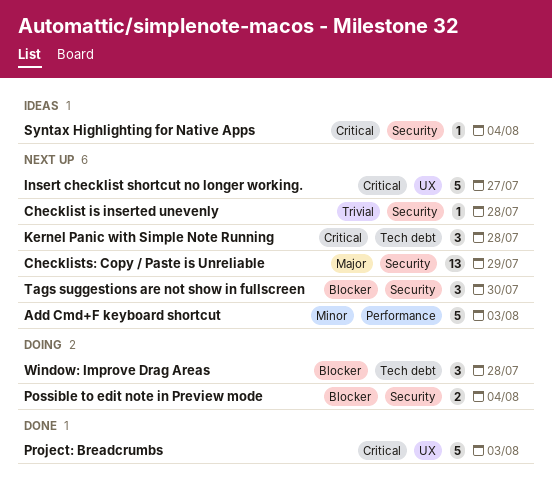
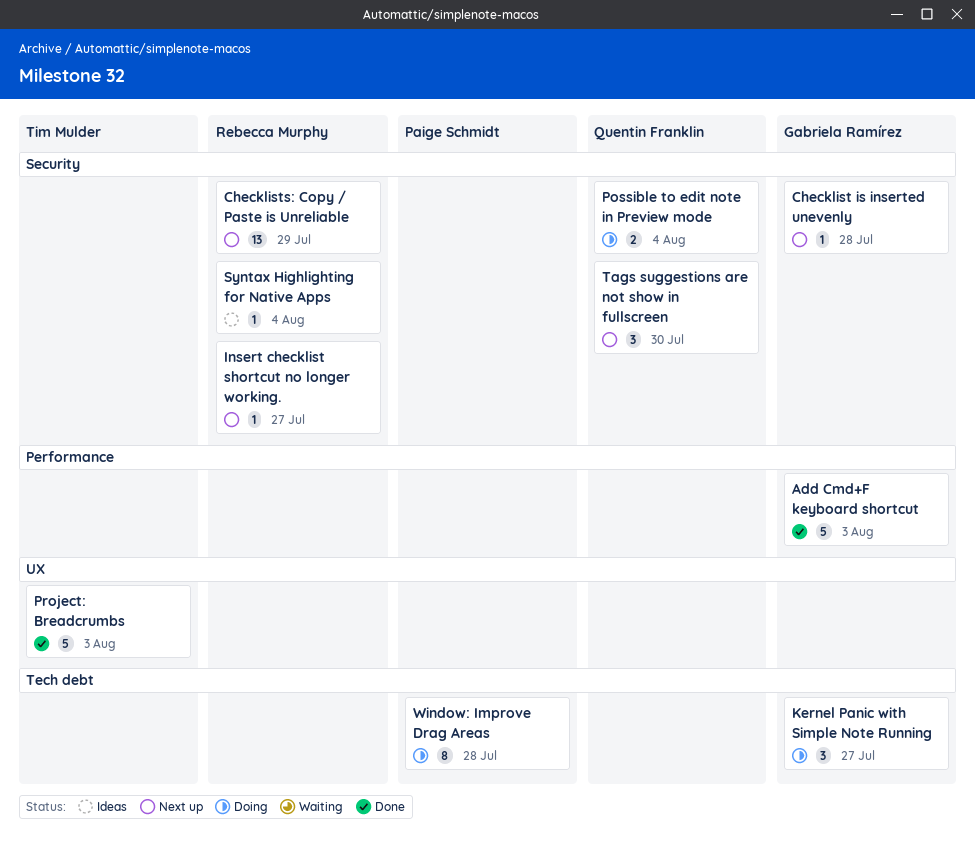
Add Cmd+F keyboard shortcut, status: Next up -> Done
Insert checklist shortcut no longer working., label: UX -> Security
Insert checklist shortcut no longer working., estimate: 5 -> 1
Kernel Panic with Simple Note Running, status: Next up -> Doing
Kernel Panic with Simple Note Running, due: Jul 28 -> Jul 27
Window: Improve Drag Areas, estimate: 3 -> 8

